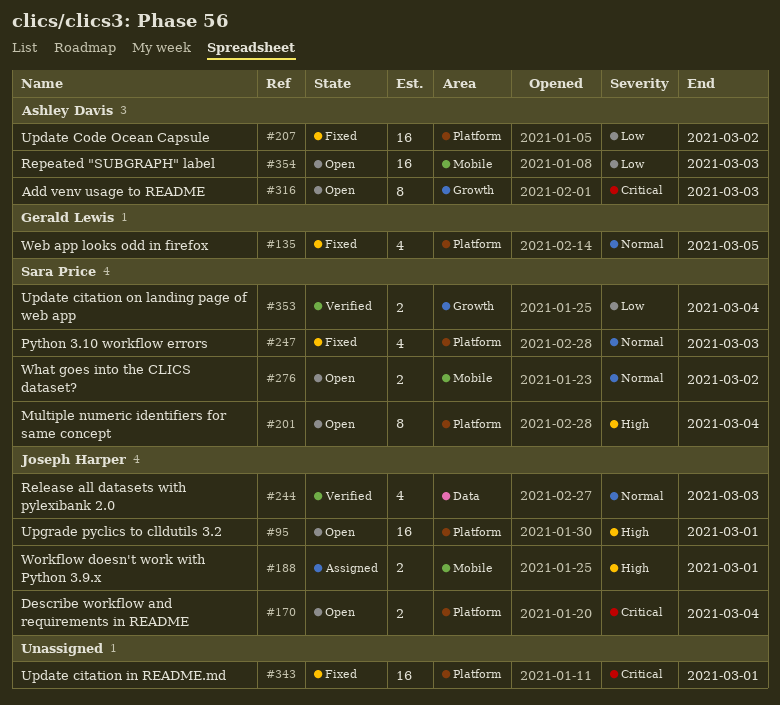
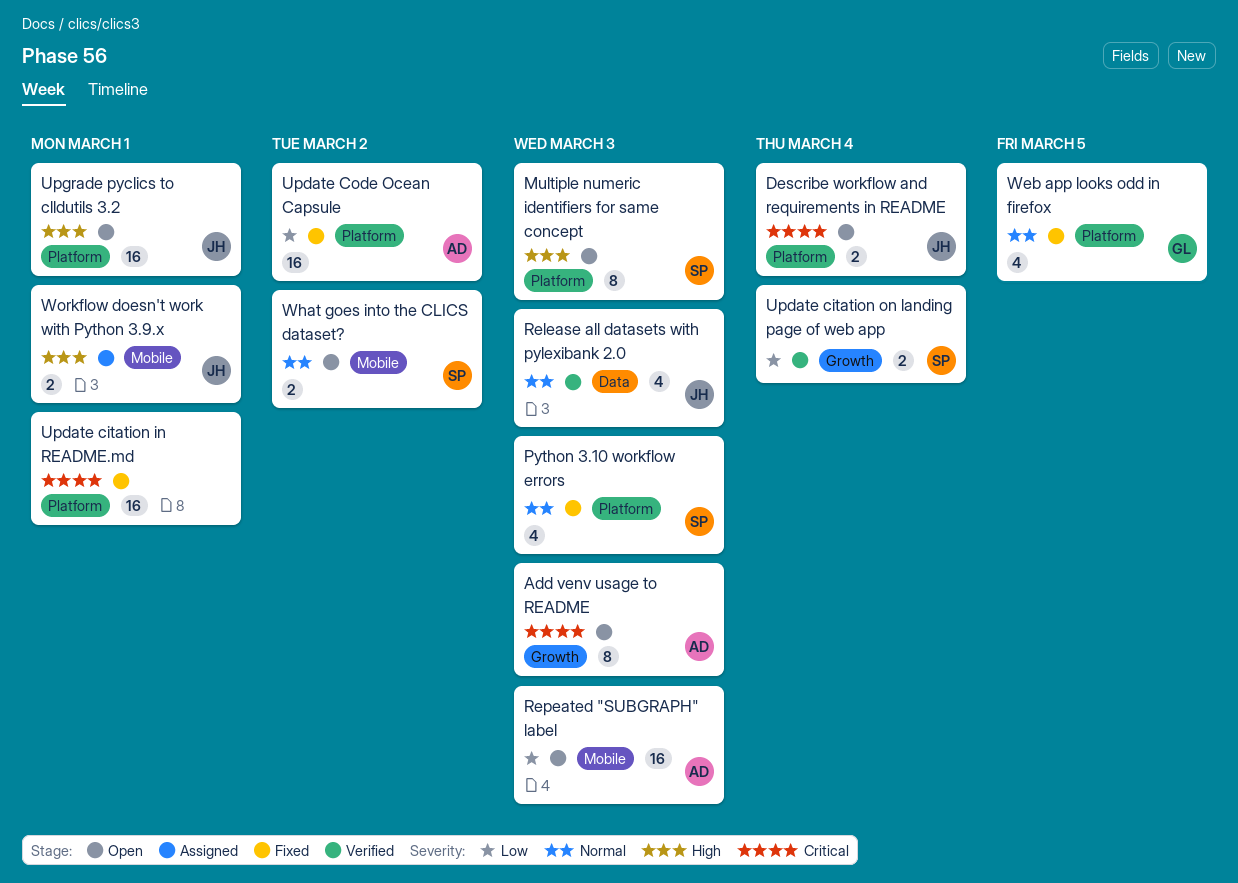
Multiple numeric identifiers for same concept, due: Mar 4 -> Mar 3

